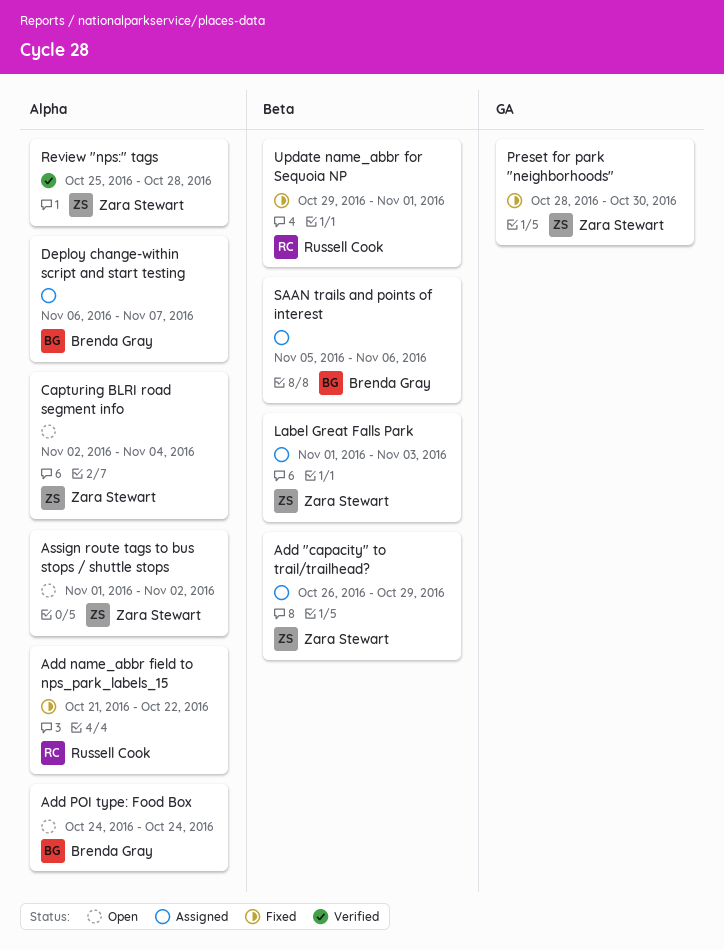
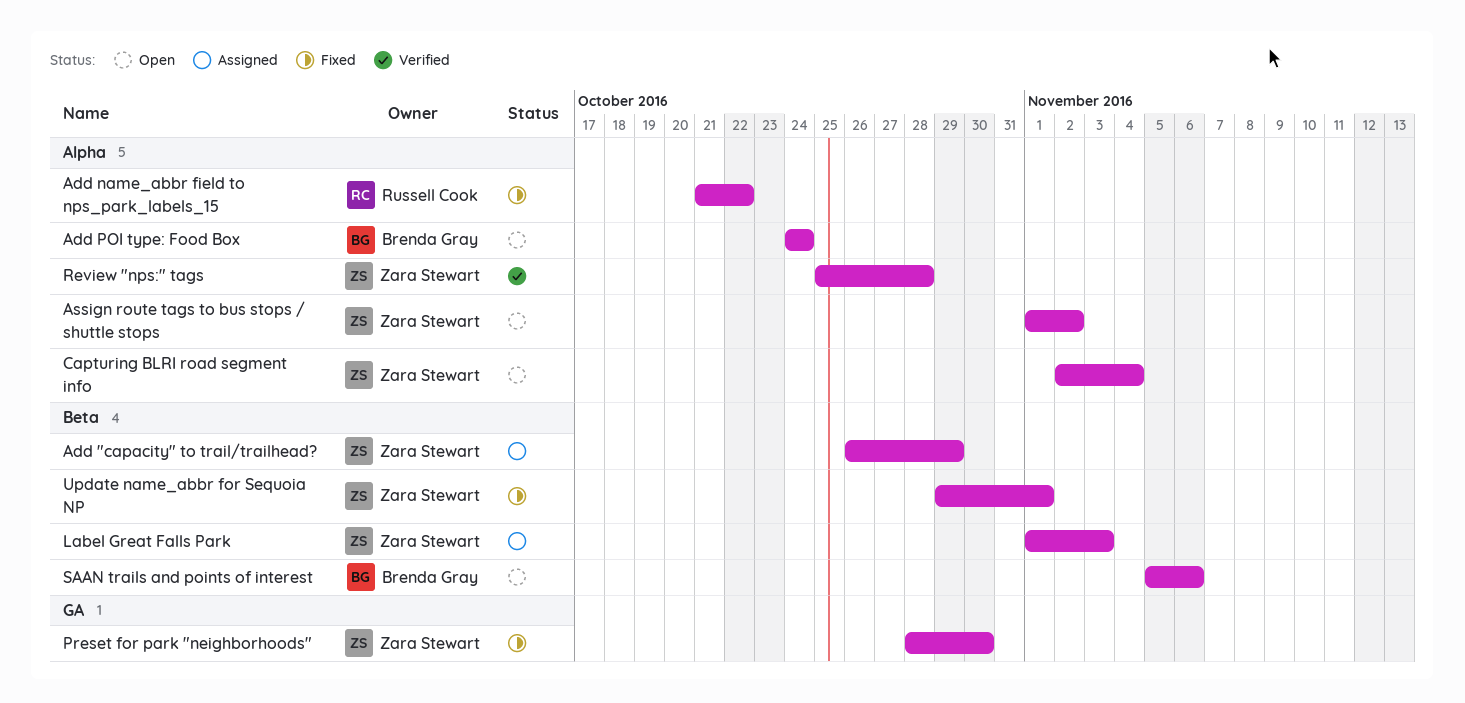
Deploy change-within script and start testing: present -> none
SAAN trails and points of interest, status: Assigned -> Open
Update name_abbr for Sequoia NP, owner: Russell Cook -> Zara Stewart

